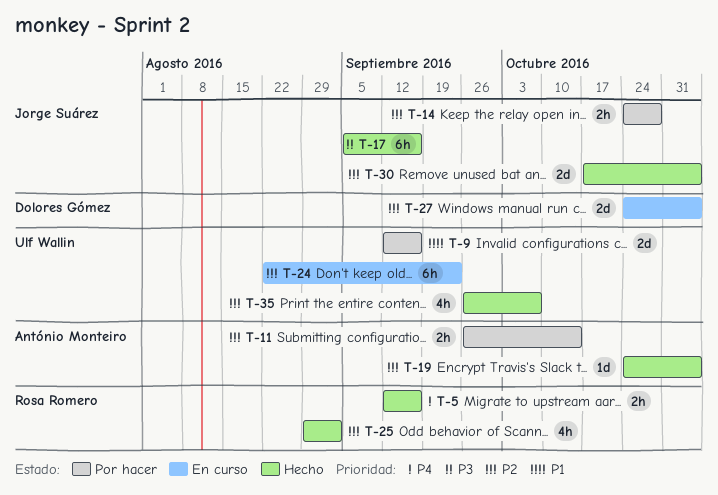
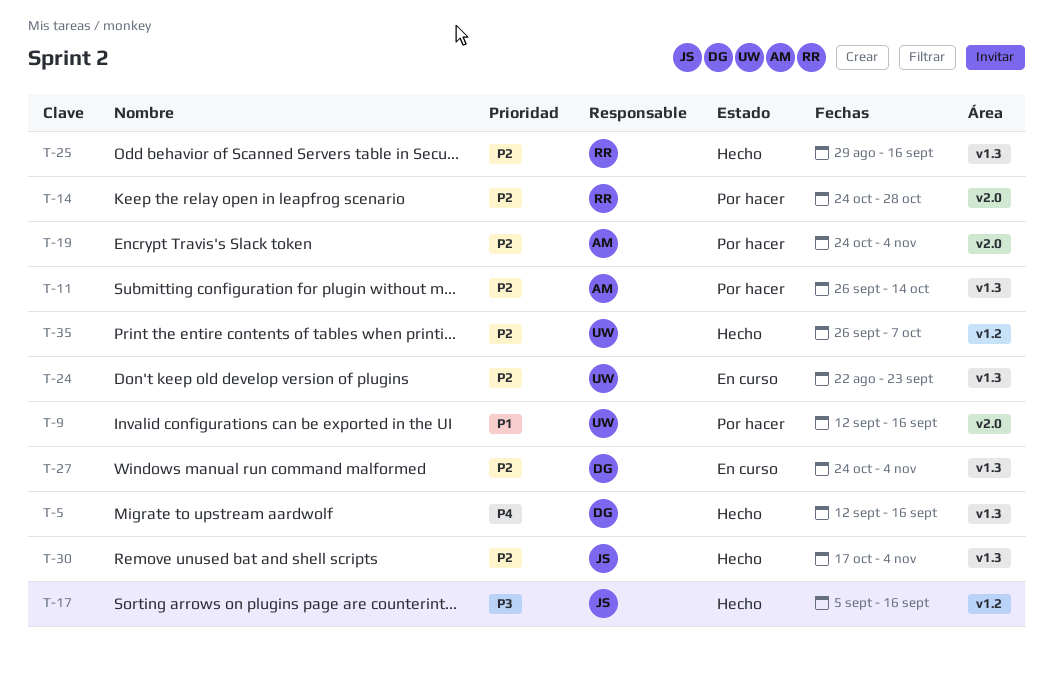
T-5, owner: Rosa Romero -> Dolores Gómez
T-14, owner: Jorge Suárez -> Rosa Romero
T-19, status: Hecho -> Por hacer
T-25, due: Sep 2 -> Sep 16

